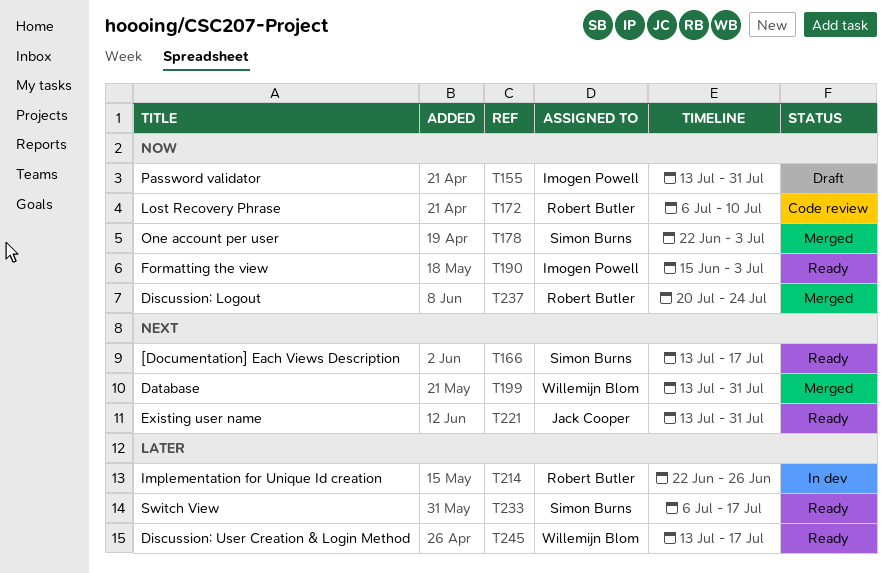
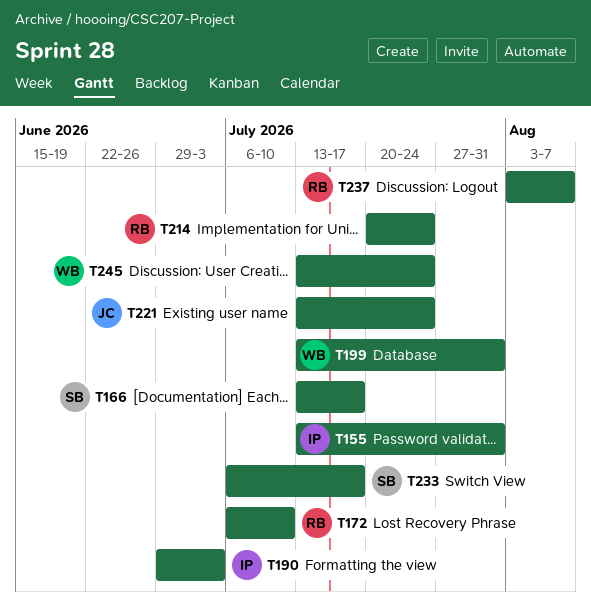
T178: present -> none
T190, start: Jun 15 -> Jun 29
T214, start: Jun 22 -> Jul 20
T214, due: Jun 26 -> Jul 24
T221, due: Jul 31 -> Jul 24
T237, start: Jul 20 -> Aug 3
T237, due: Jul 24 -> Aug 7
T245, due: Jul 17 -> Jul 24

